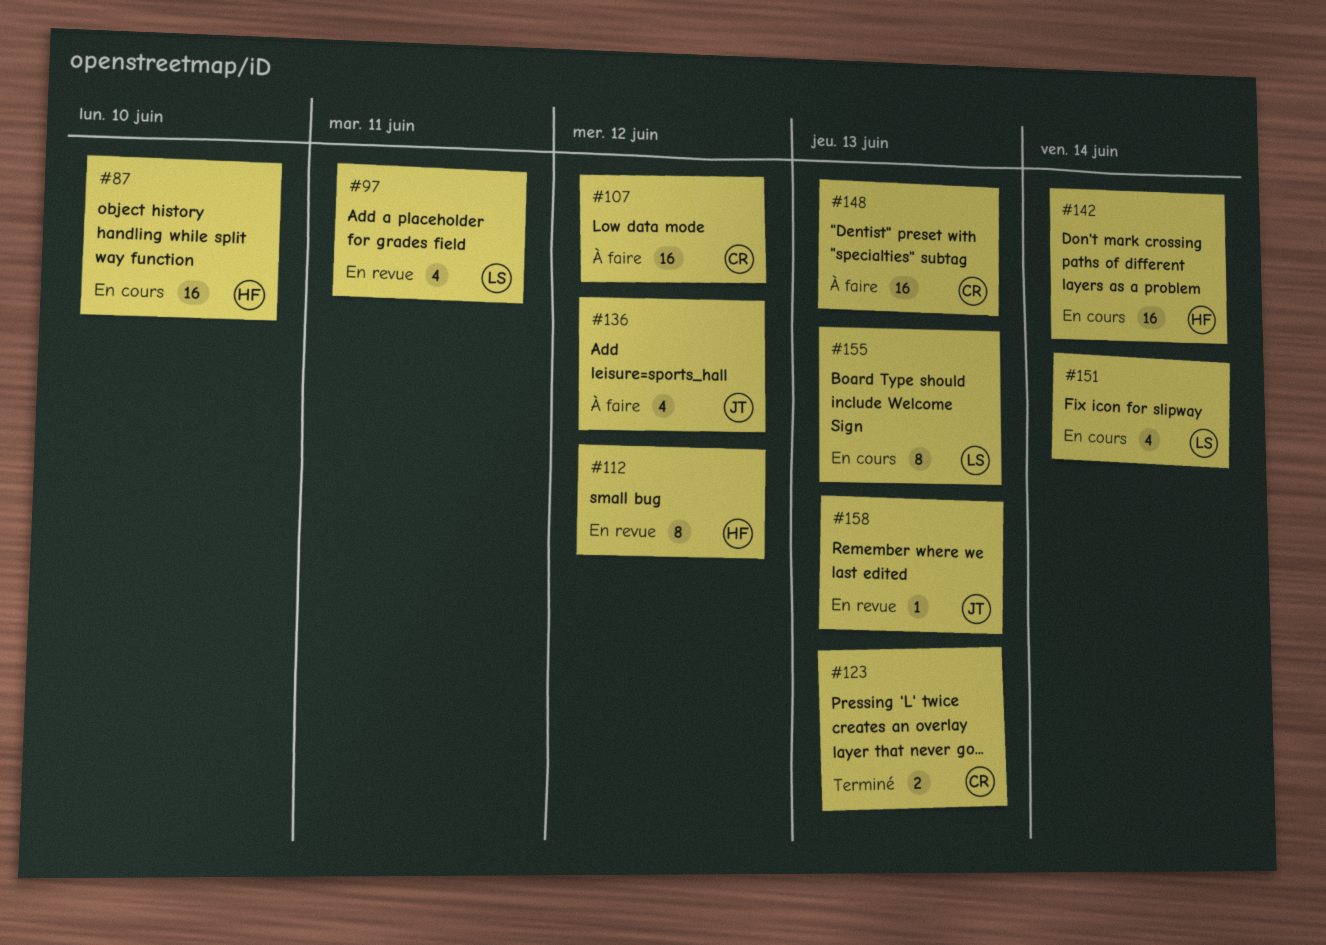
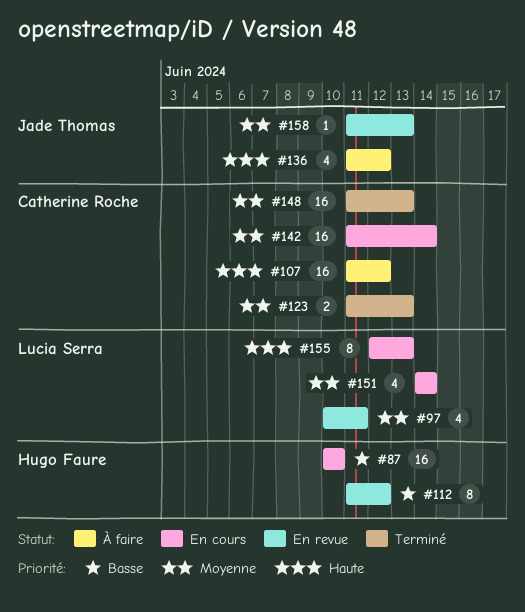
#142, owner: Hugo Faure -> Catherine Roche
#148, status: À faire -> Terminé

